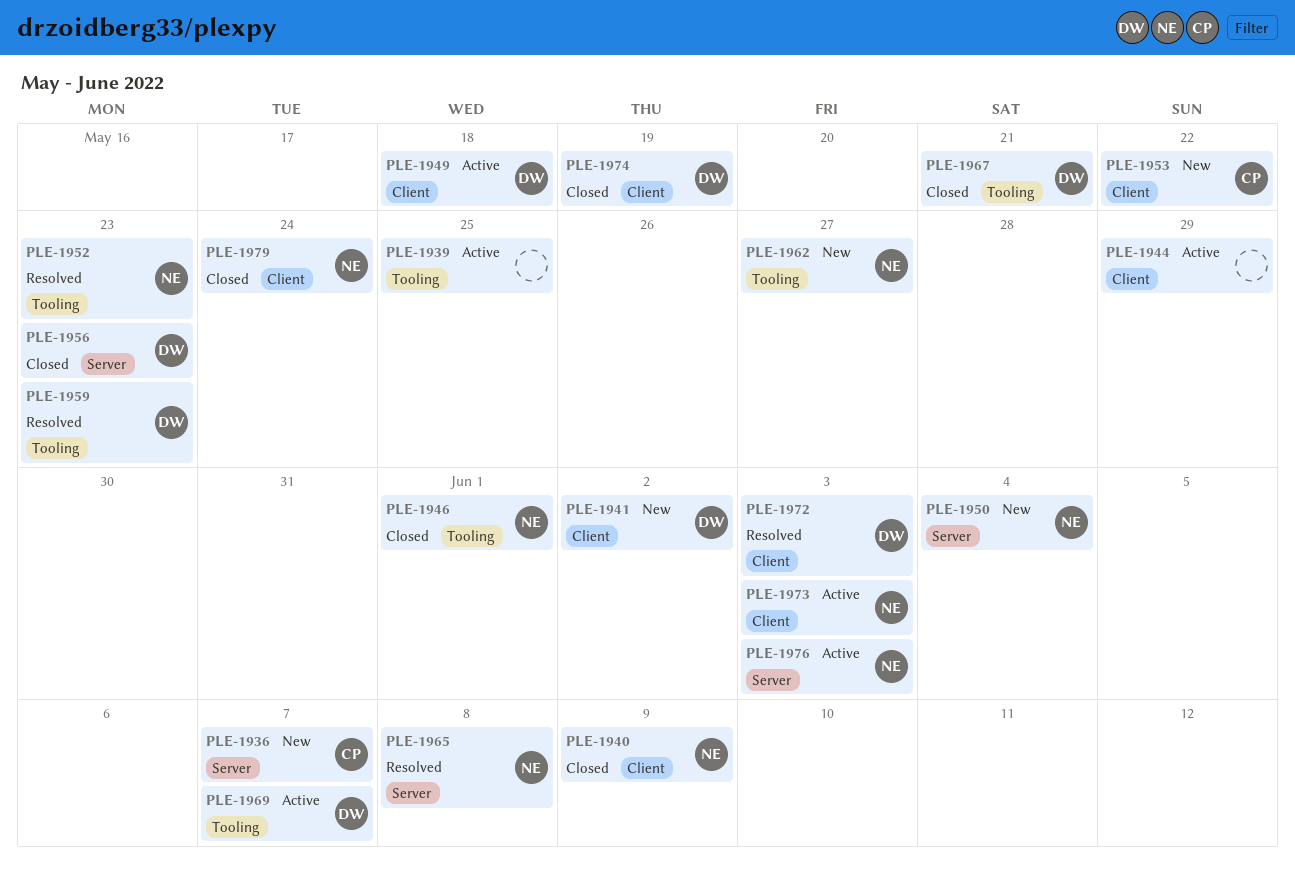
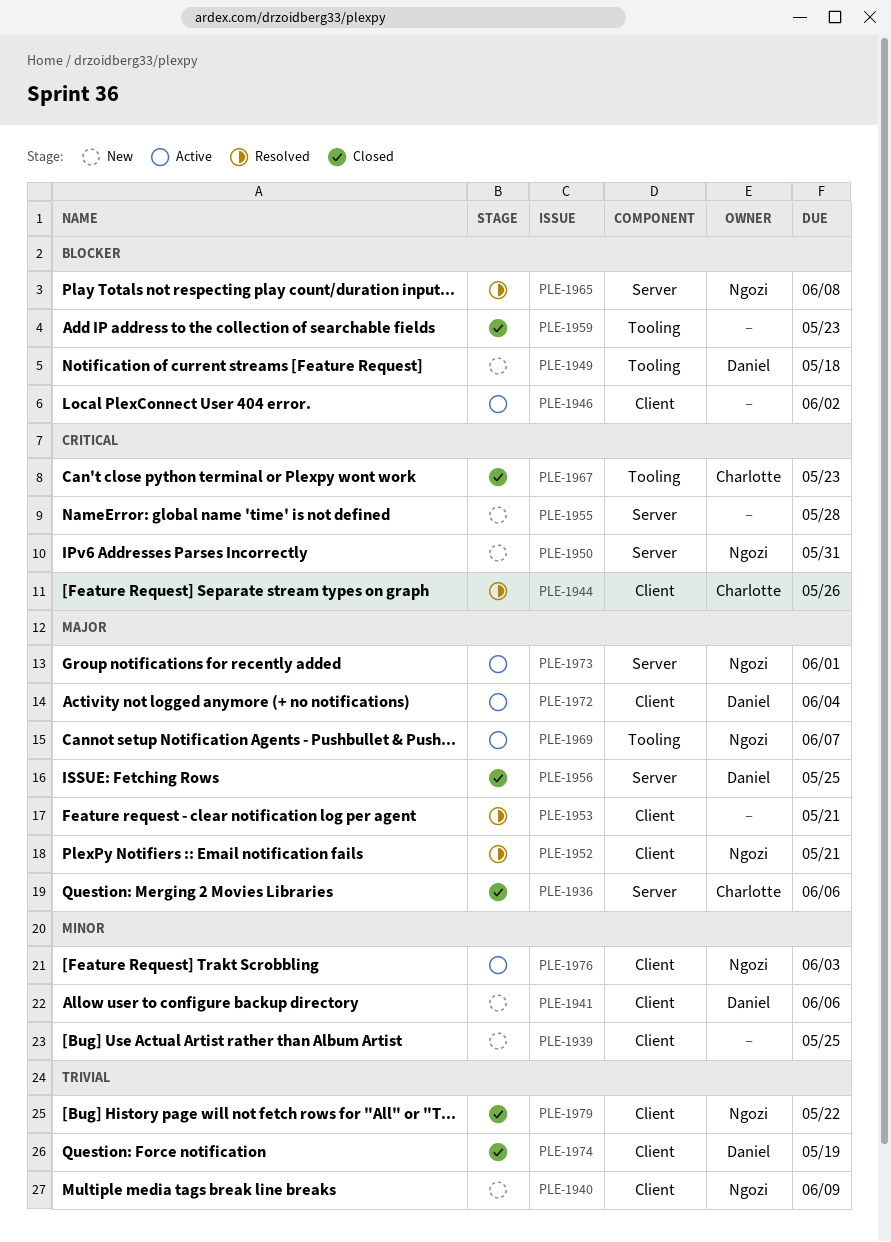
PLE-1936, status: New -> Closed
PLE-1936, due: Jun 7 -> Jun 6
PLE-1939, status: Active -> New
PLE-1939, label: Tooling -> Client
PLE-1940, status: Closed -> New
PLE-1941, due: Jun 2 -> Jun 6
PLE-1944, status: Active -> Resolved
PLE-1944, owner: none -> Charlotte
PLE-1944, due: May 29 -> May 26
PLE-1946, status: Closed -> Active
PLE-1946, owner: Ngozi -> none
PLE-1946, label: Tooling -> Client
PLE-1946, due: Jun 1 -> Jun 2
PLE-1949, status: Active -> New
PLE-1949, label: Client -> Tooling
PLE-1950, due: Jun 4 -> May 31
PLE-1952, label: Tooling -> Client
PLE-1952, due: May 23 -> May 21
PLE-1953, status: New -> Resolved
PLE-1953, owner: Charlotte -> none
PLE-1953, due: May 22 -> May 21
PLE-1955: none -> present
PLE-1956, due: May 23 -> May 25
PLE-1959, status: Resolved -> Closed
PLE-1959, owner: Daniel -> none
PLE-1962: present -> none
PLE-1967, owner: Daniel -> Charlotte
PLE-1967, due: May 21 -> May 23
PLE-1969, owner: Daniel -> Ngozi
PLE-1972, status: Resolved -> Active
PLE-1972, due: Jun 3 -> Jun 4
PLE-1973, label: Client -> Server
PLE-1973, due: Jun 3 -> Jun 1
PLE-1976, label: Server -> Client
PLE-1979, due: May 24 -> May 22

